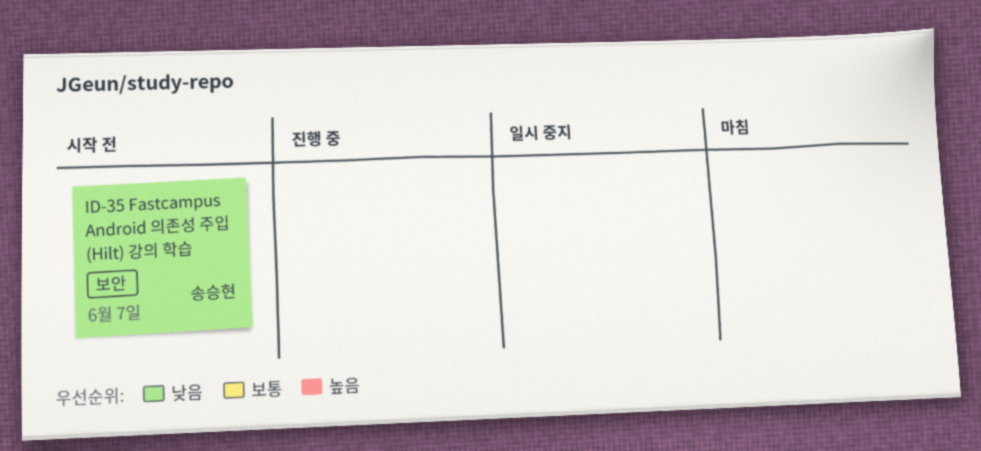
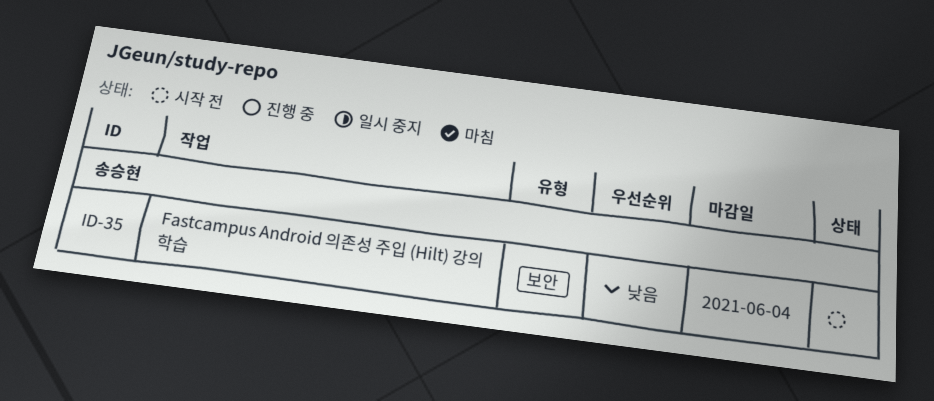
ID-35, due: Jun 7 -> Jun 4

